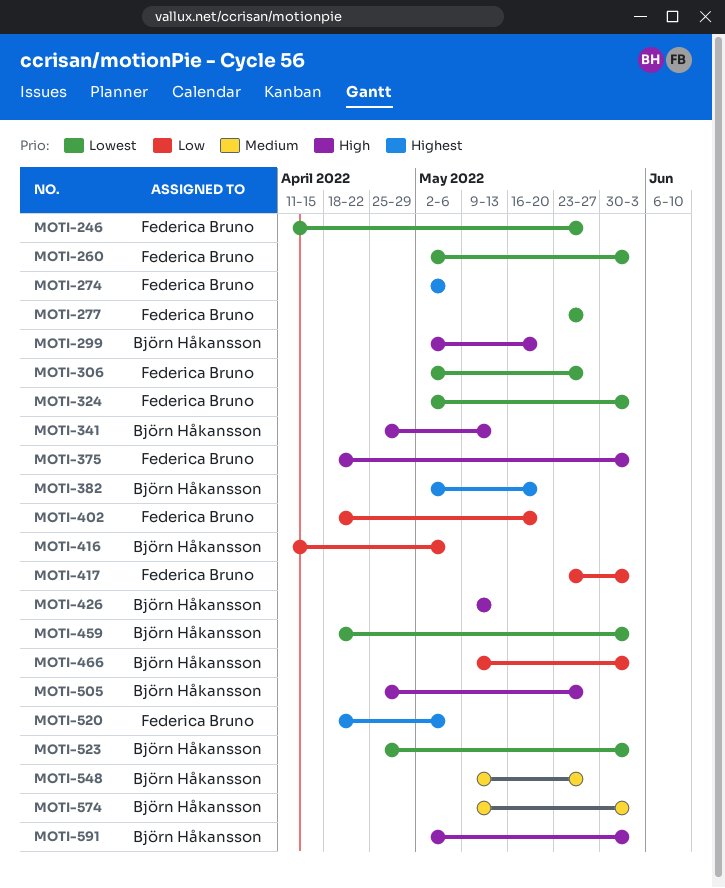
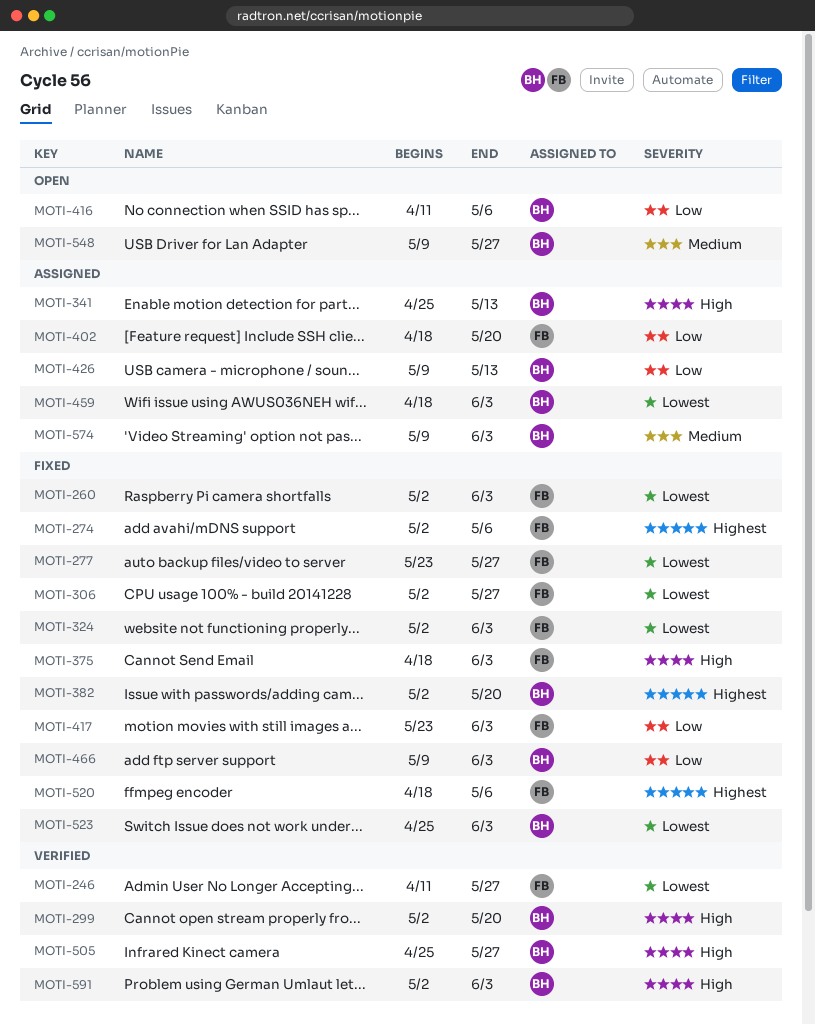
MOTI-426, priority: High -> Low

